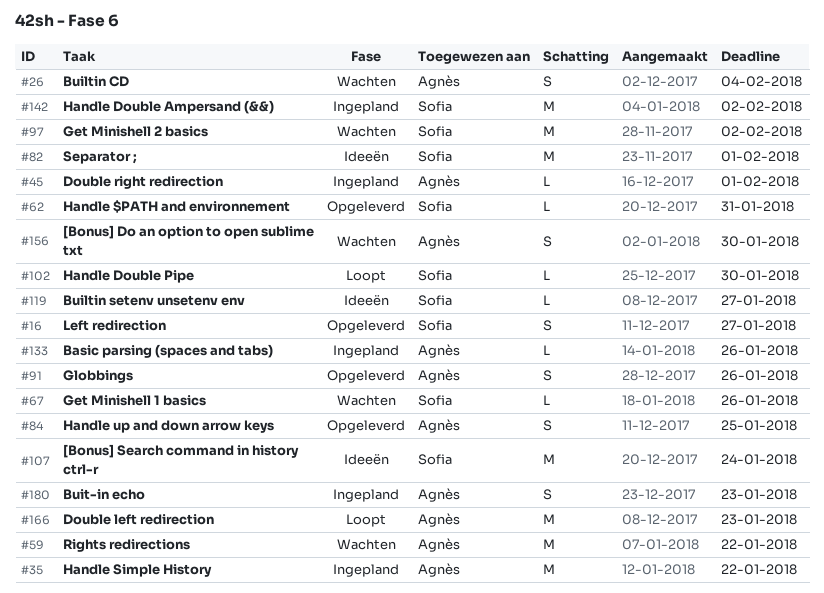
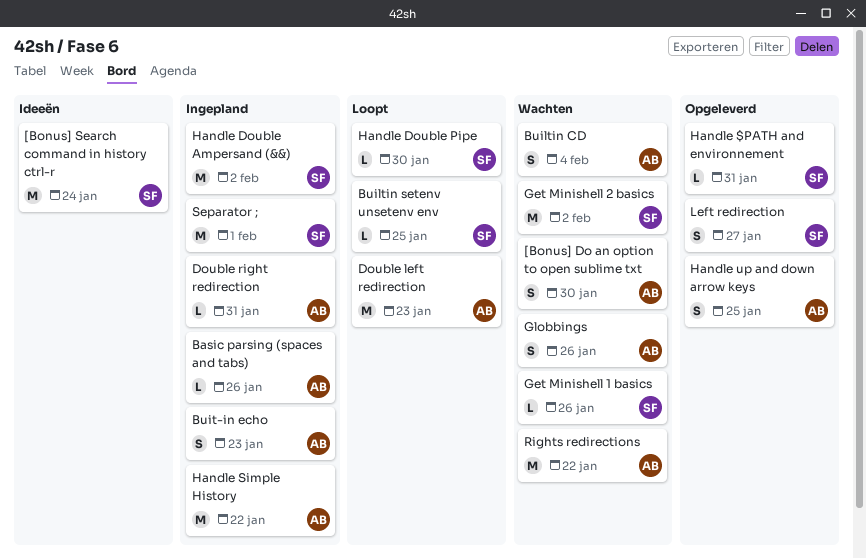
Builtin setenv unsetenv env, status: Ideeën -> Loopt
Builtin setenv unsetenv env, due: Jan 27 -> Jan 25
Double right redirection, due: Feb 1 -> Jan 31
Globbings, status: Opgeleverd -> Wachten
Separator ;, status: Ideeën -> Ingepland

